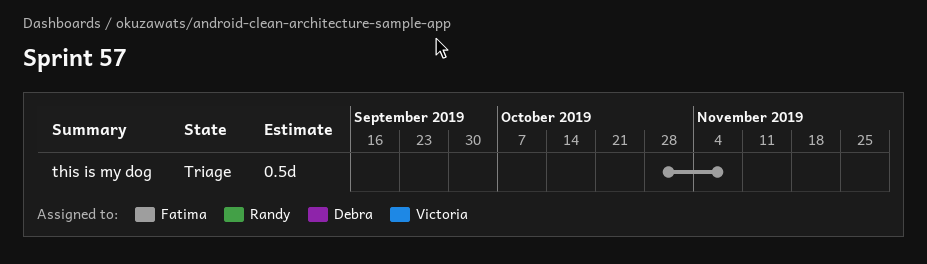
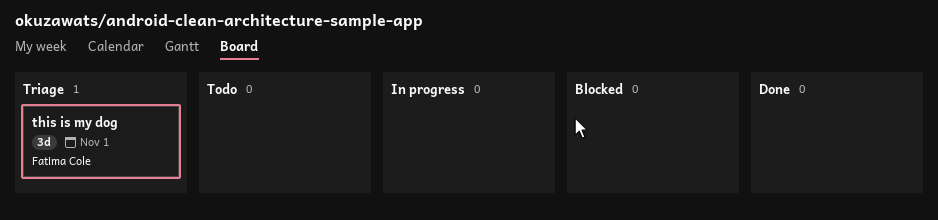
this is my dog, estimate: 0.5d -> 3d
this is my dog, due: Nov 8 -> Nov 1

